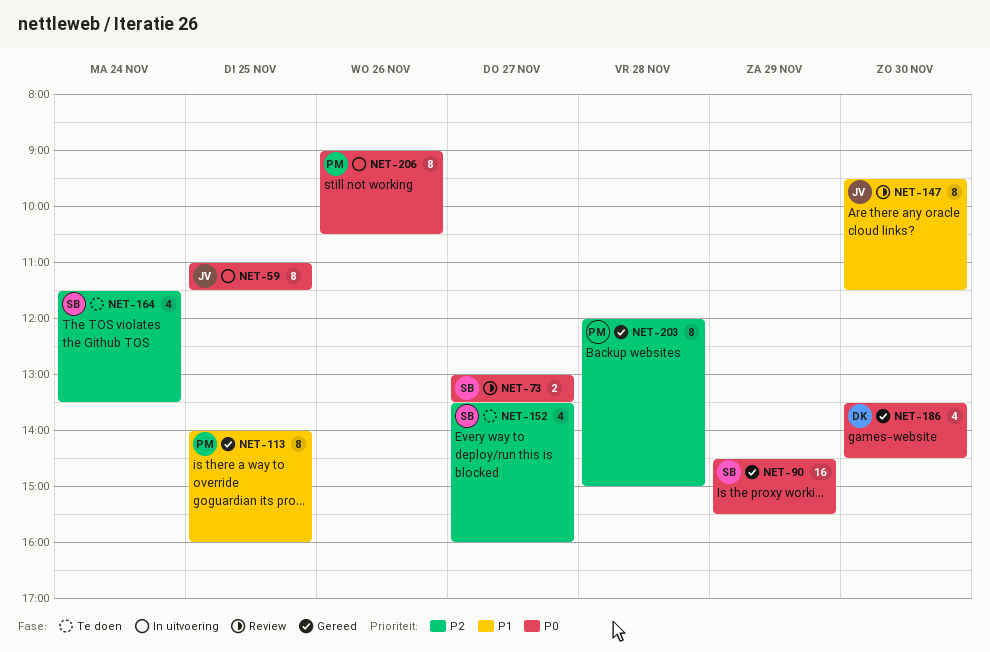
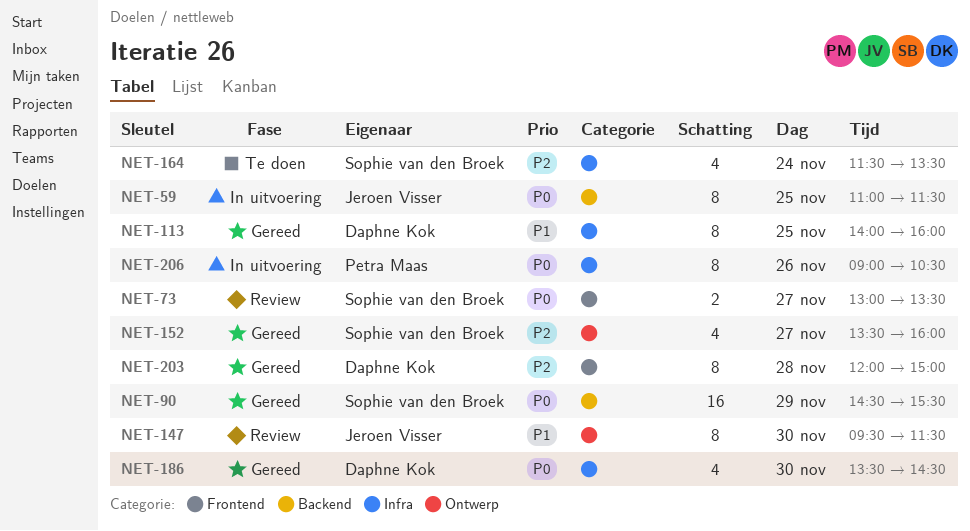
NET-113, owner: Petra Maas -> Daphne Kok
NET-152, status: Te doen -> Gereed
NET-203, owner: Petra Maas -> Daphne Kok

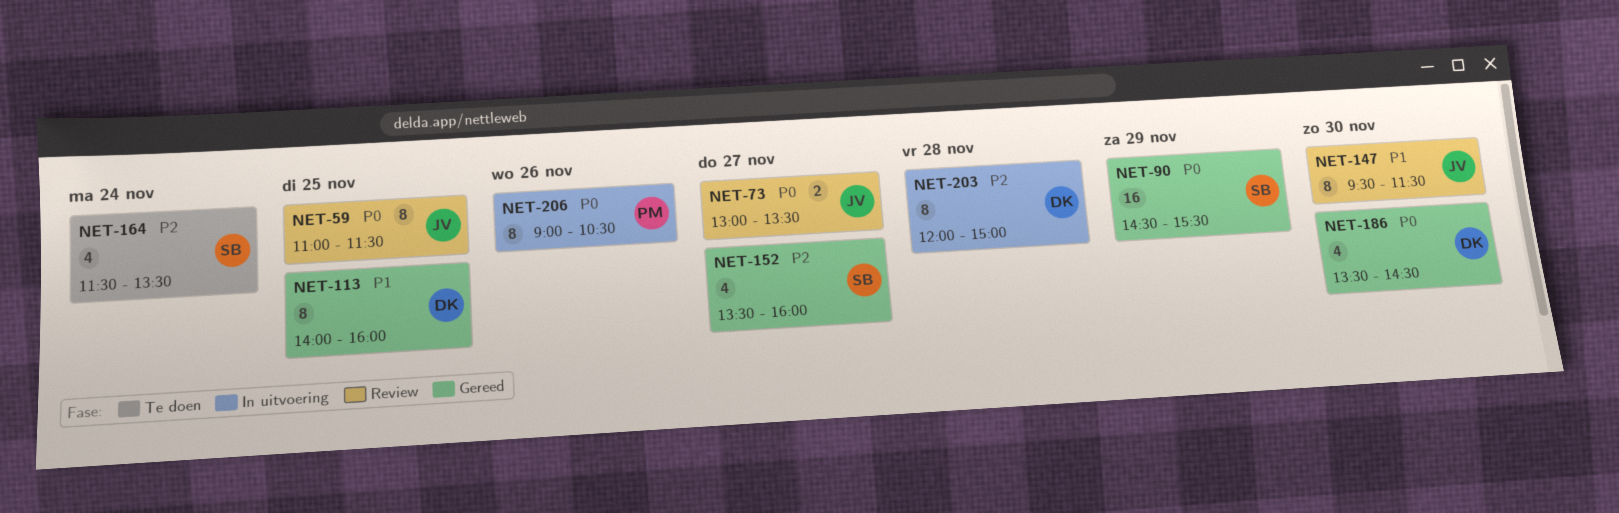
NET-59, status: In uitvoering -> Review
NET-73, owner: Sophie van den Broek -> Jeroen Visser
NET-203, status: Gereed -> In uitvoering

